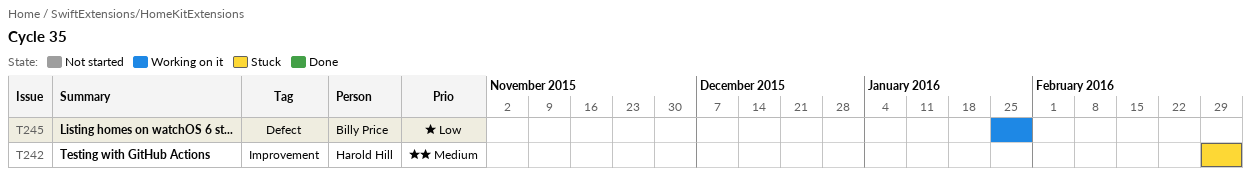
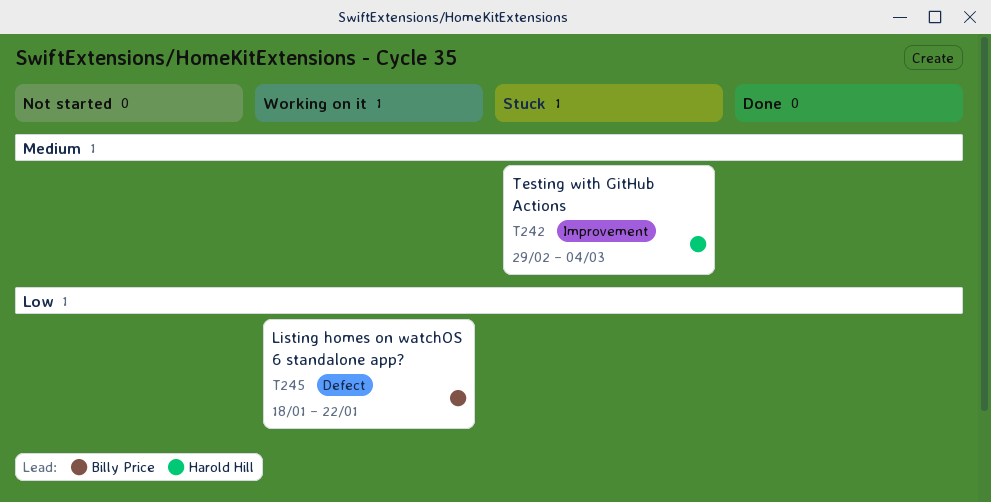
T245, start: Jan 25 -> Jan 18
T245, due: Jan 29 -> Jan 22

